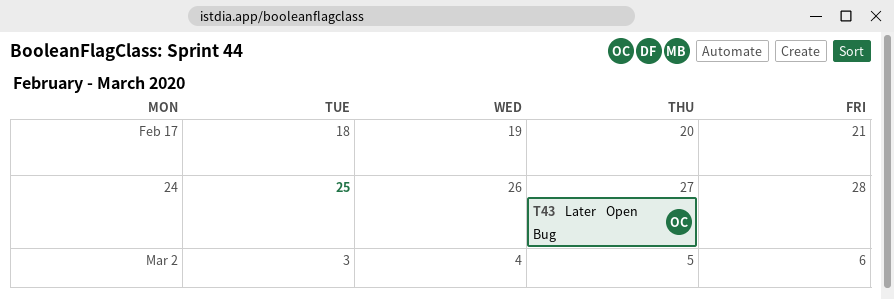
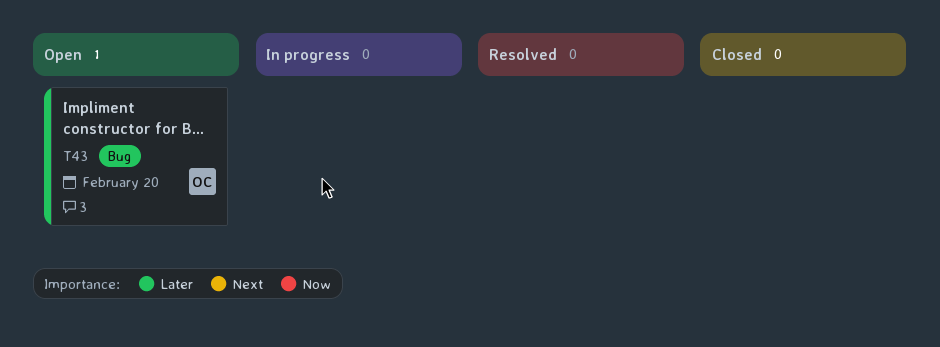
T43, due: Feb 27 -> Feb 20

